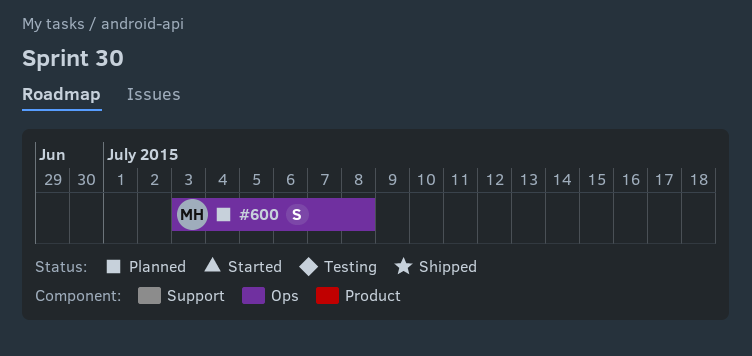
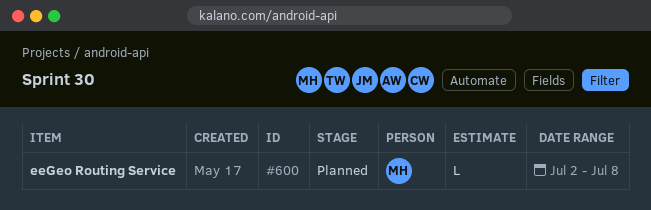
#600, estimate: S -> L
#600, start: Jul 3 -> Jul 2

